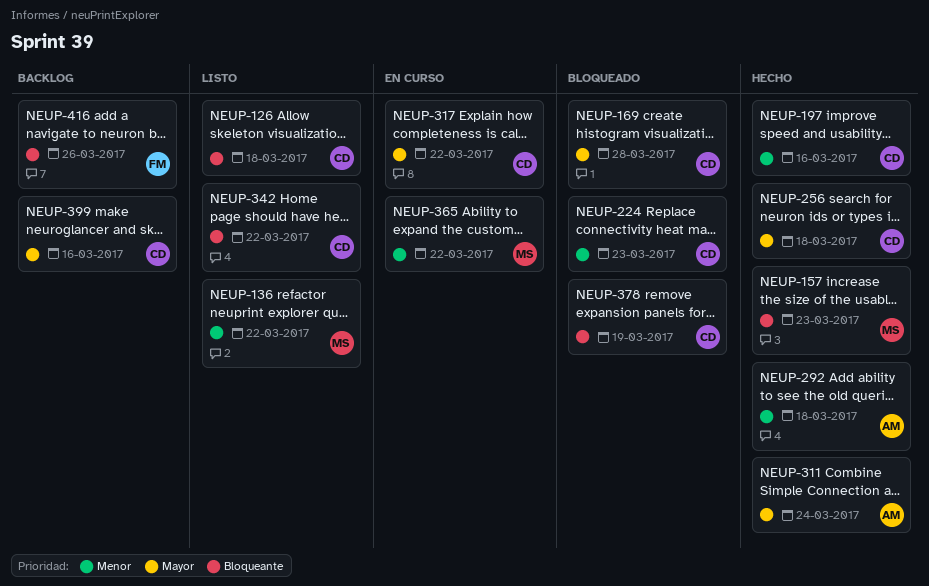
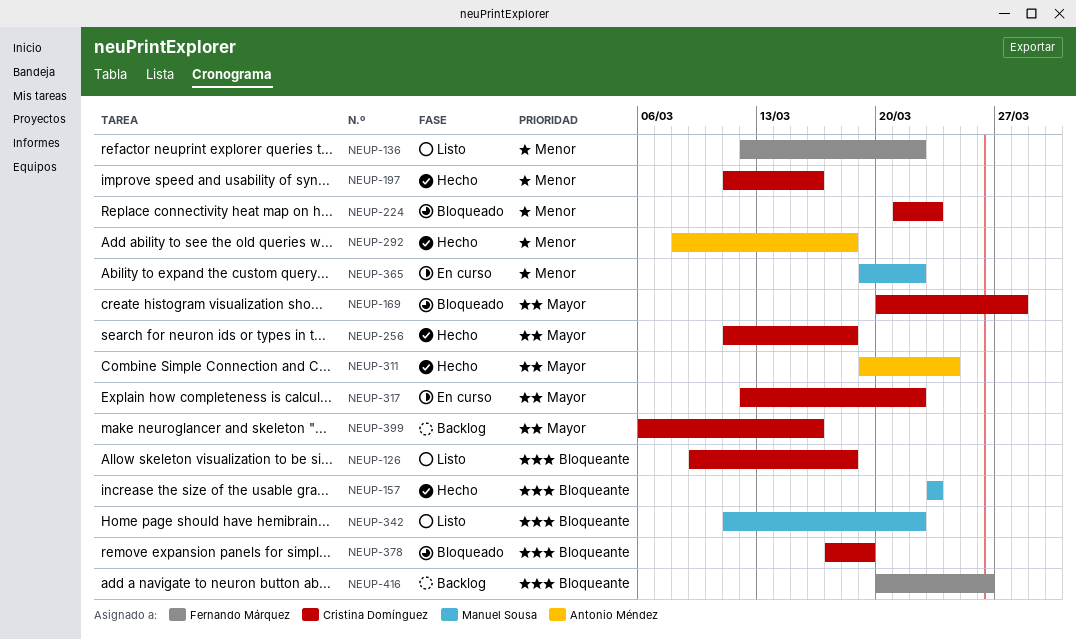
NEUP-136, owner: Manuel Sousa -> Fernando Márquez
NEUP-342, owner: Cristina Domínguez -> Manuel Sousa

